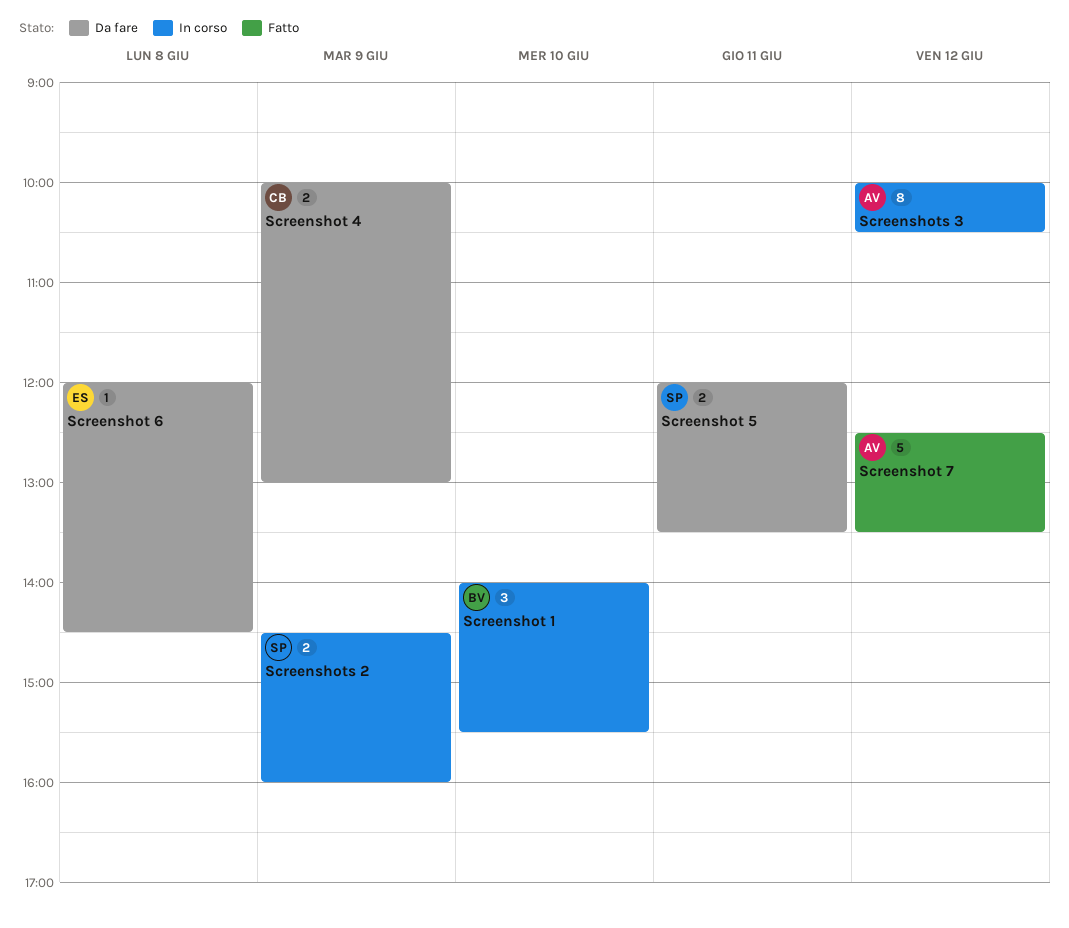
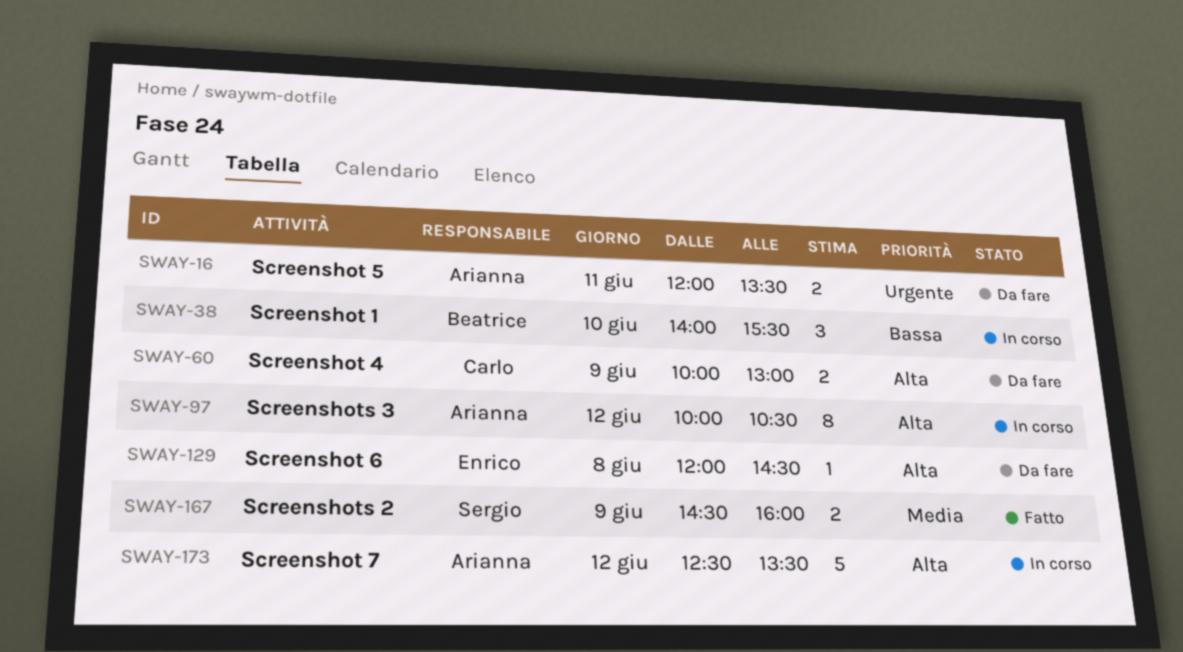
Screenshot 5, owner: Sergio -> Arianna
Screenshot 7, status: Fatto -> In corso
Screenshots 2, status: In corso -> Fatto

